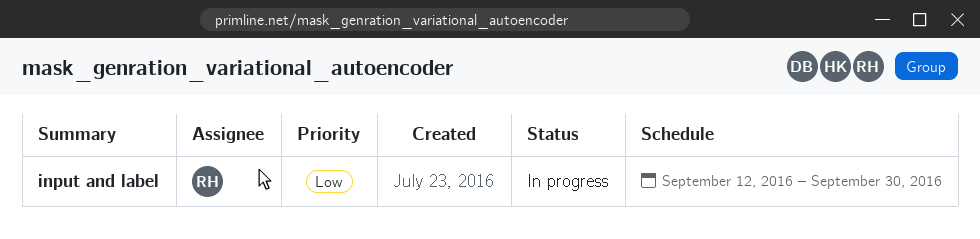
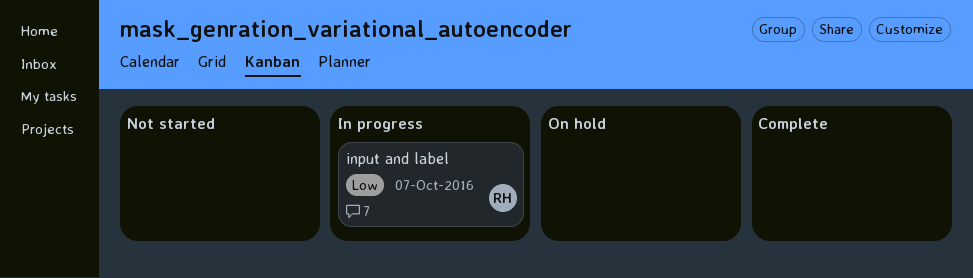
input and label, due: Sep 30 -> Oct 7

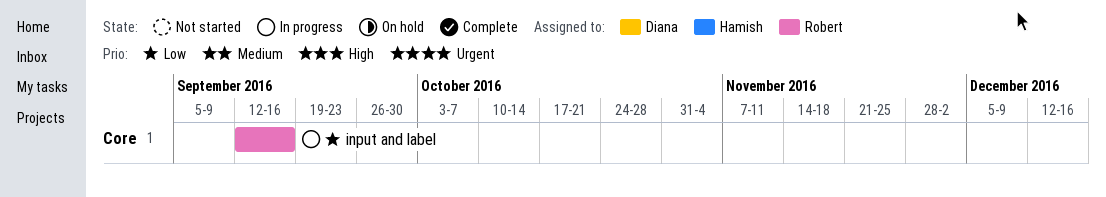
input and label, due: Oct 7 -> Sep 16

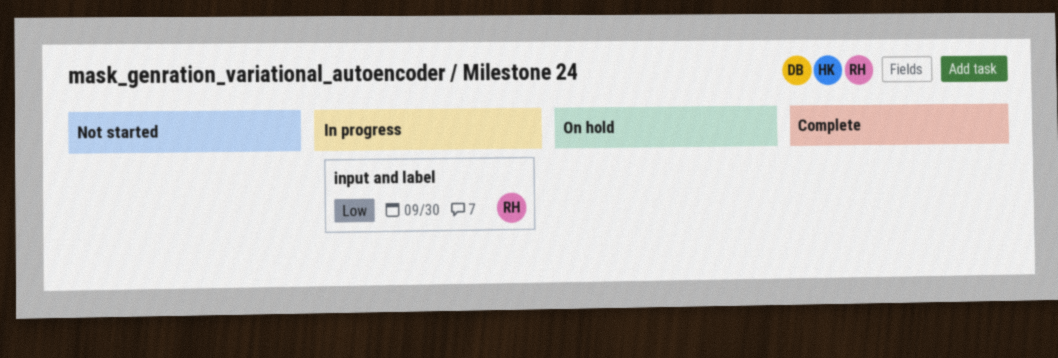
input and label, due: Sep 16 -> Sep 30

